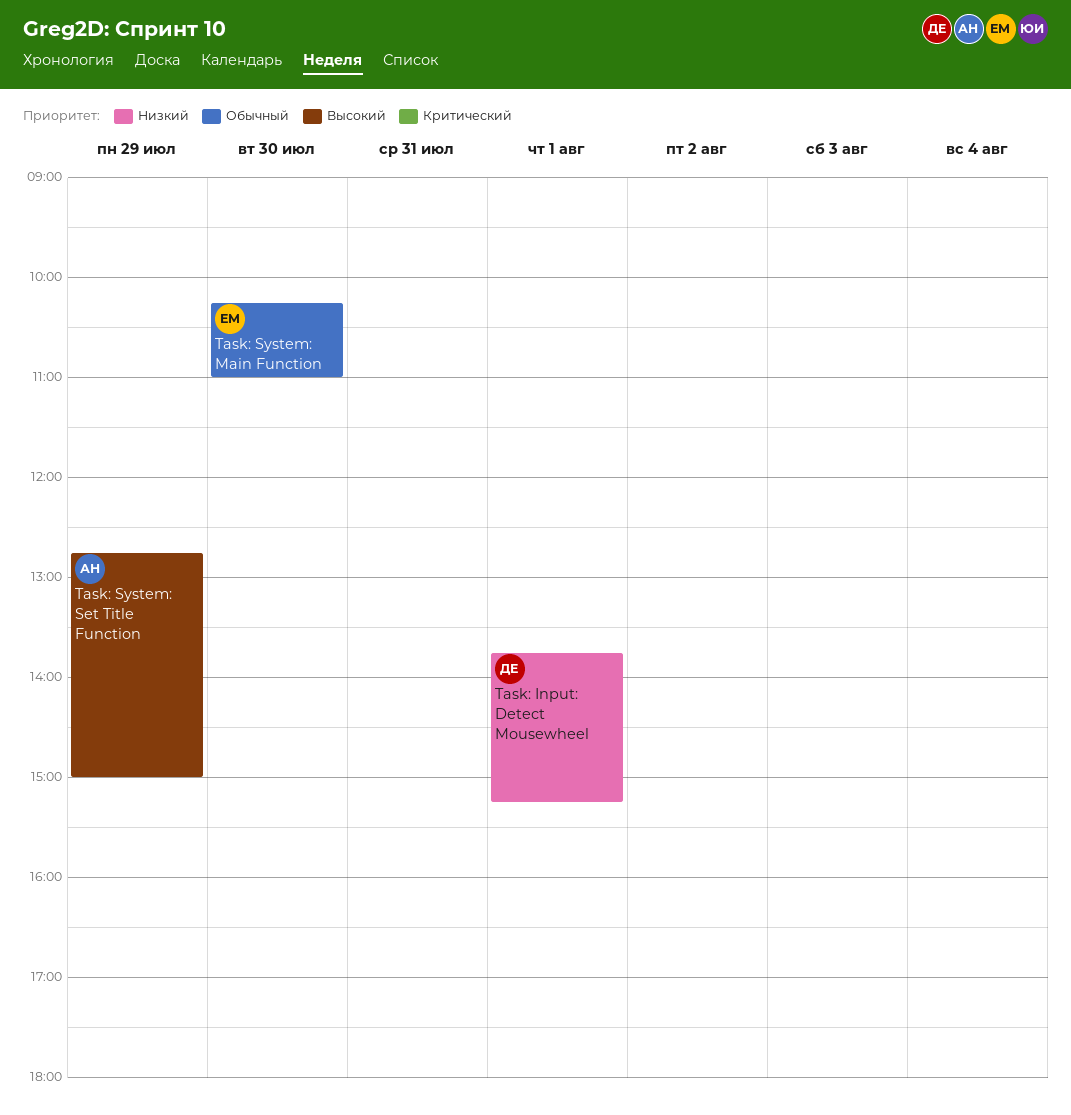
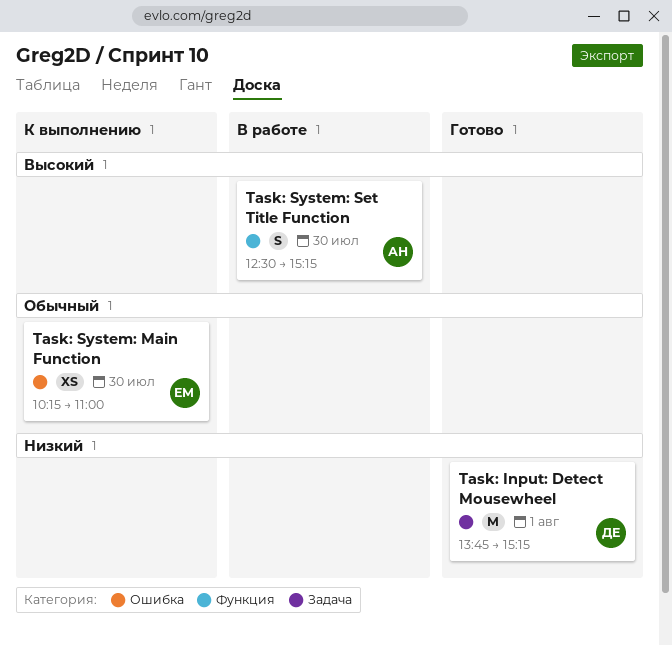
Task: System: Set Title Function, day: Jul 29 -> Jul 30
Task: System: Set Title Function, begins: 12:45 -> 12:30
Task: System: Set Title Function, ends: 15:00 -> 15:15

